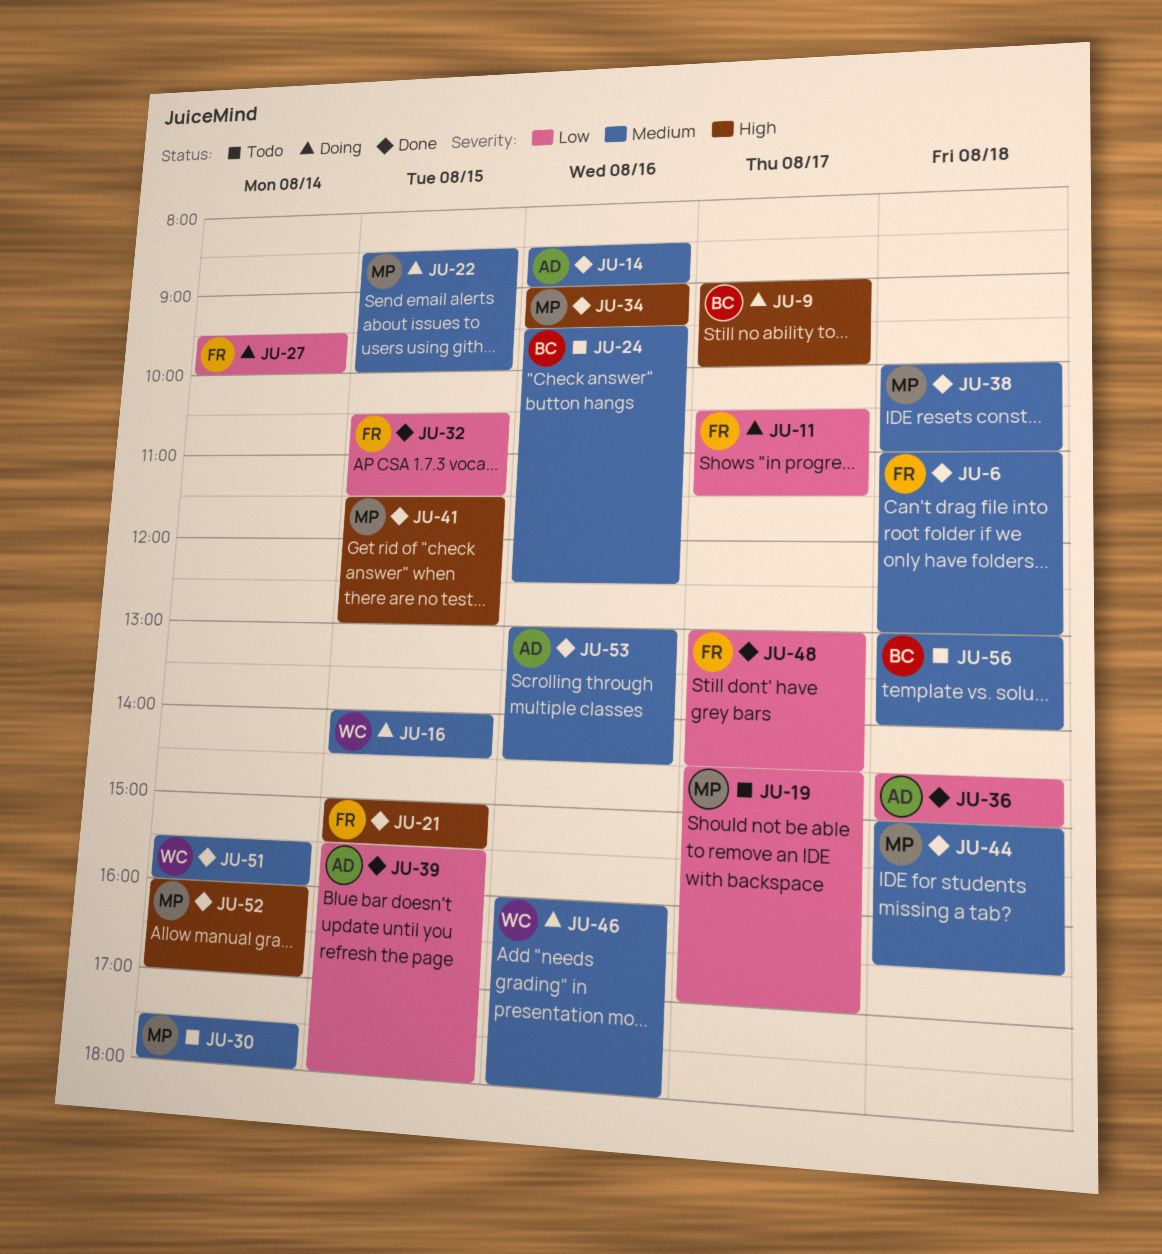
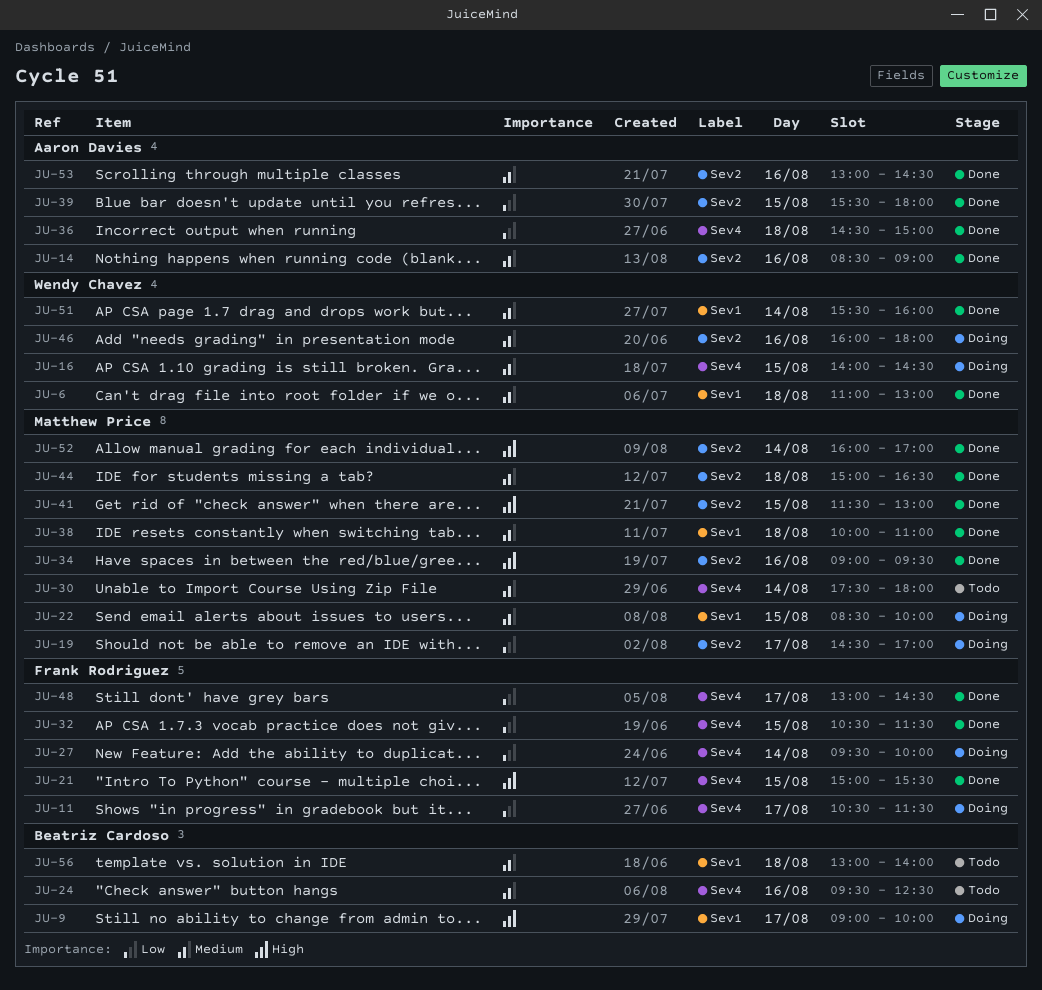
JU-6, owner: Frank Rodriguez -> Wendy Chavez
JU-19, status: Todo -> Doing

